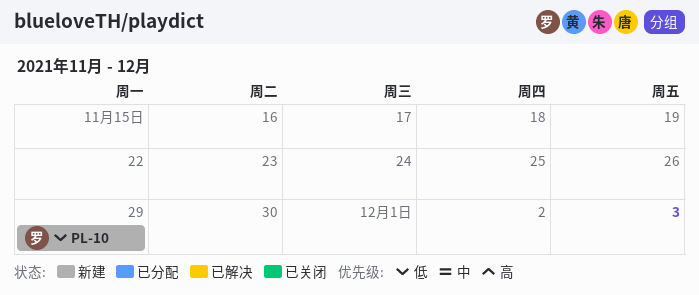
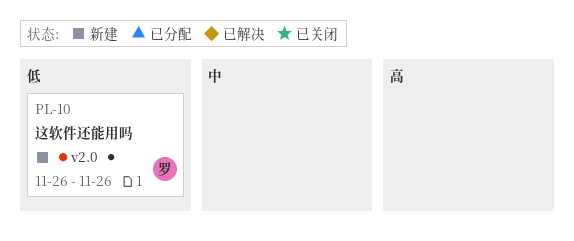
PL-10, start: Nov 29 -> Nov 26
PL-10, due: Nov 29 -> Nov 26

